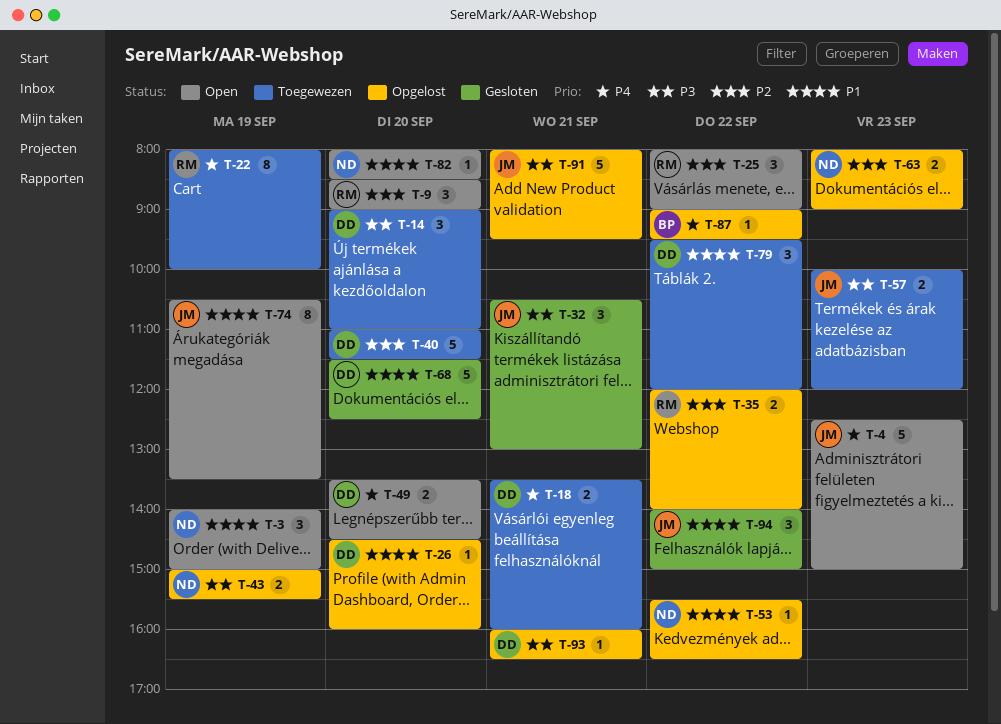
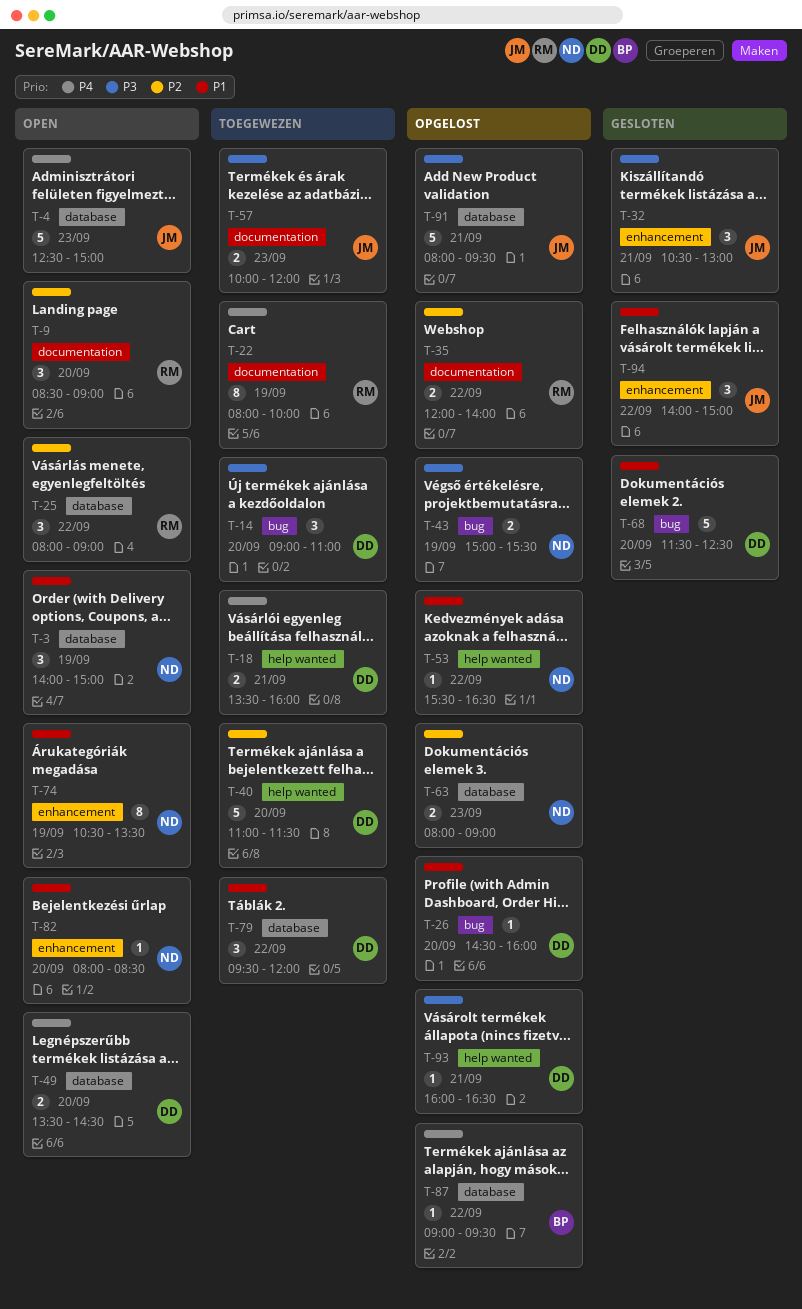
T-74, owner: JM -> ND

